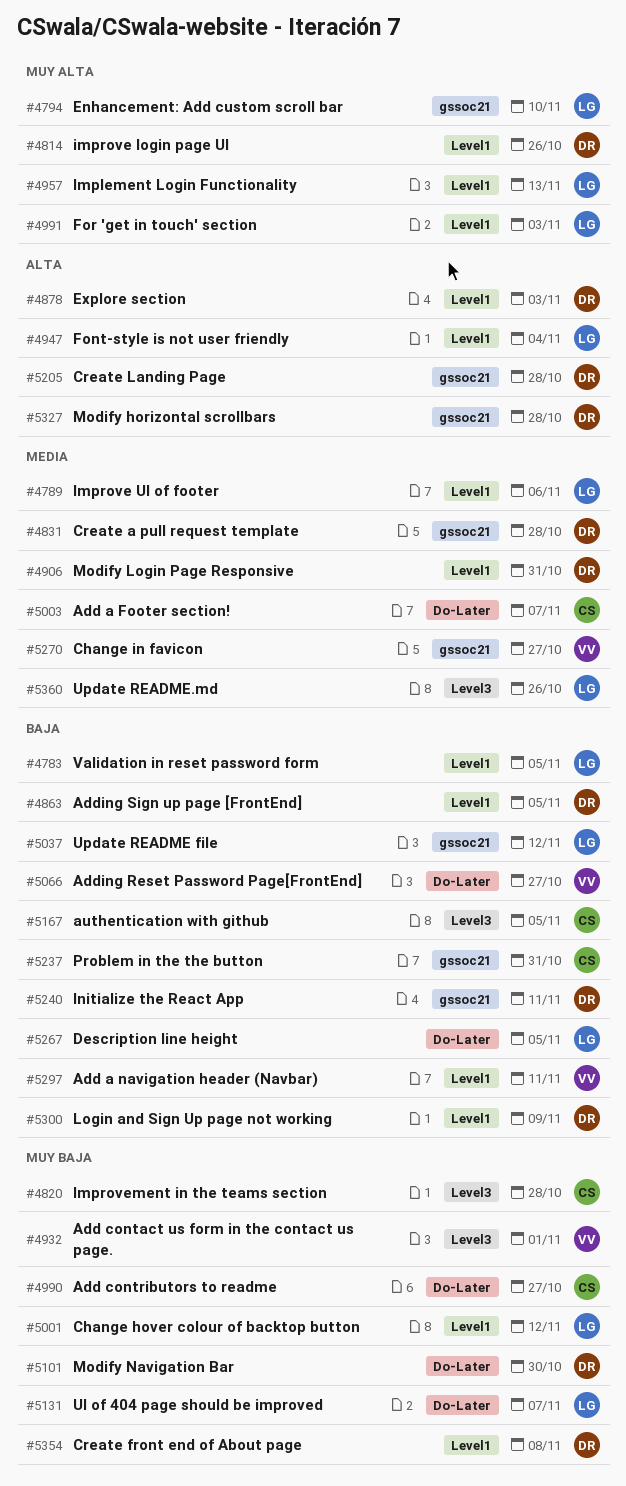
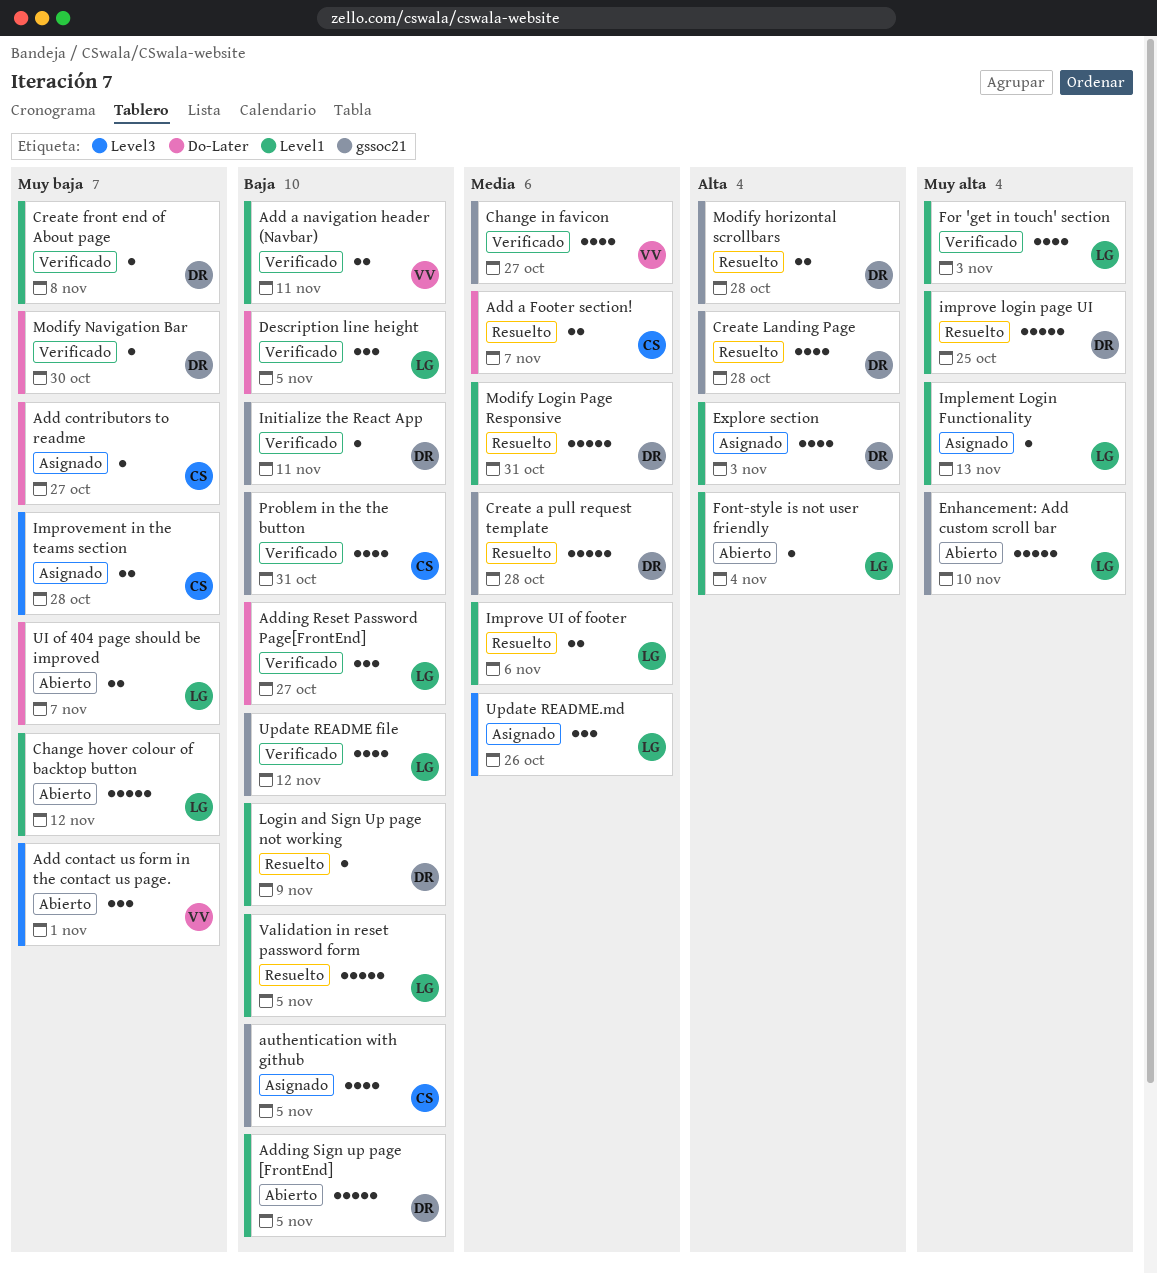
Adding Reset Password Page[FrontEnd], owner: VV -> LG
authentication with github, label: Level3 -> gssoc21
improve login page UI, due: Oct 26 -> Oct 25

